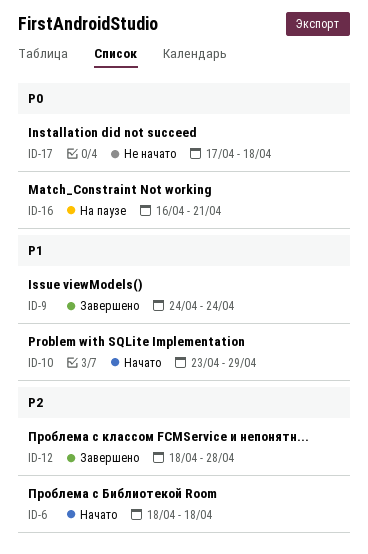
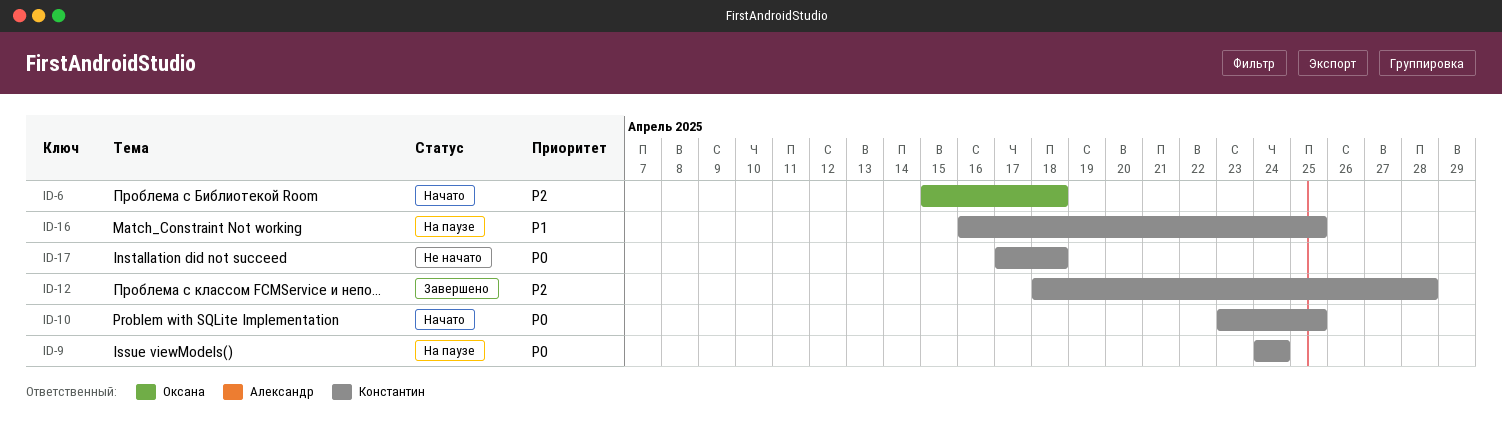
ID-6, start: Apr 18 -> Apr 15
ID-9, status: Завершено -> На паузе
ID-9, priority: P1 -> P0
ID-10, priority: P1 -> P0
ID-10, due: Apr 29 -> Apr 25
ID-16, priority: P0 -> P1
ID-16, due: Apr 21 -> Apr 25

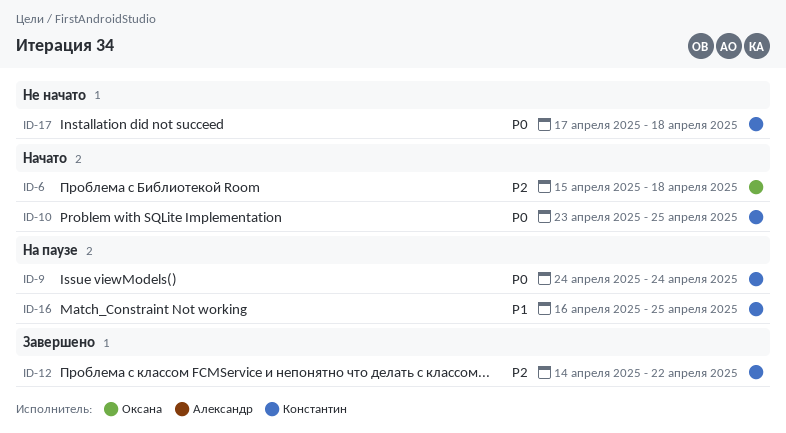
ID-12, start: Apr 18 -> Apr 14
ID-12, due: Apr 28 -> Apr 22

